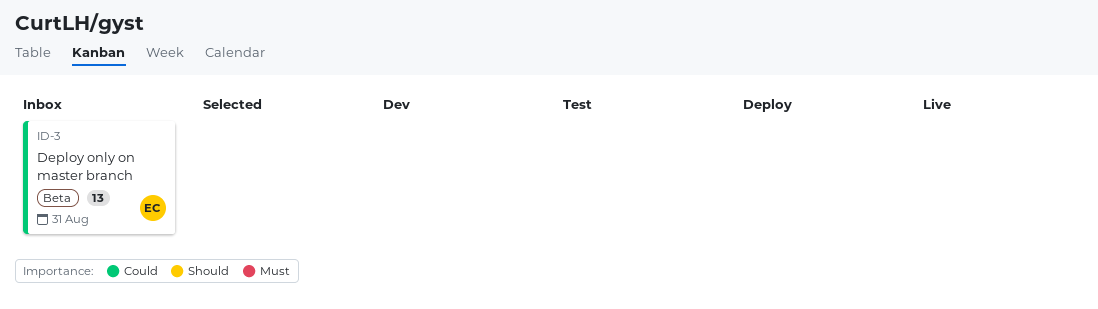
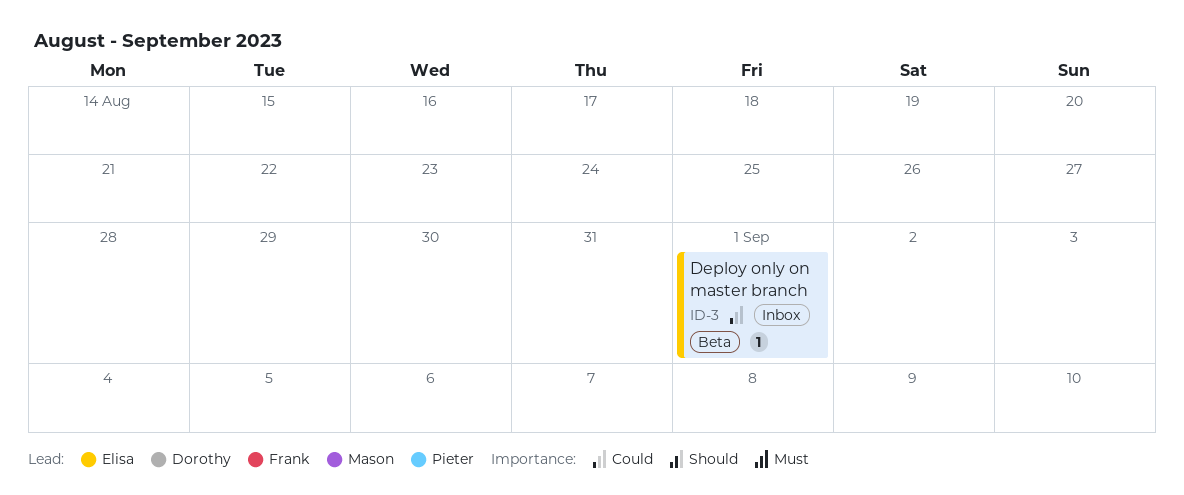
ID-3, estimate: 13 -> 1
ID-3, due: Aug 31 -> Sep 1

